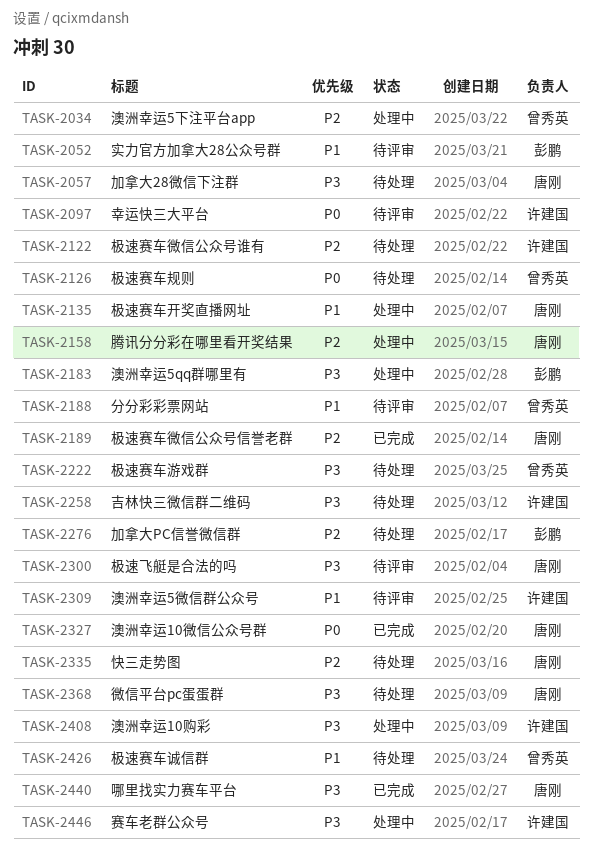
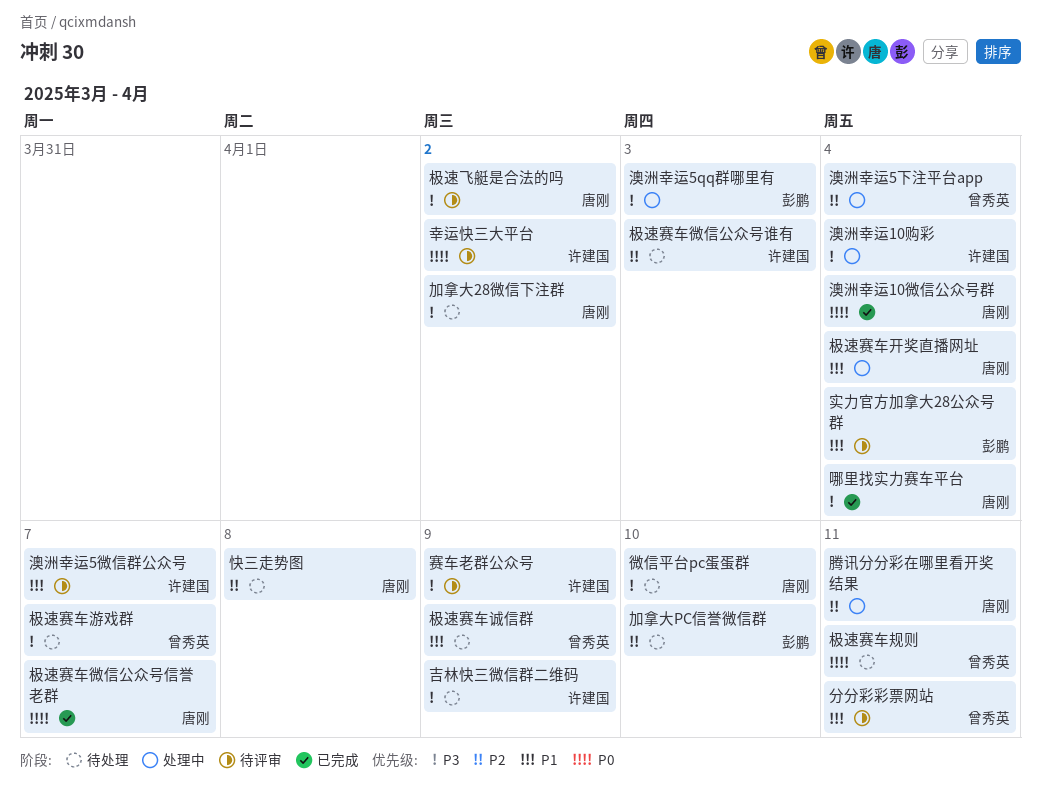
极速赛车微信公众号信誉老群, priority: P2 -> P0
赛车老群公众号, status: 处理中 -> 待评审

